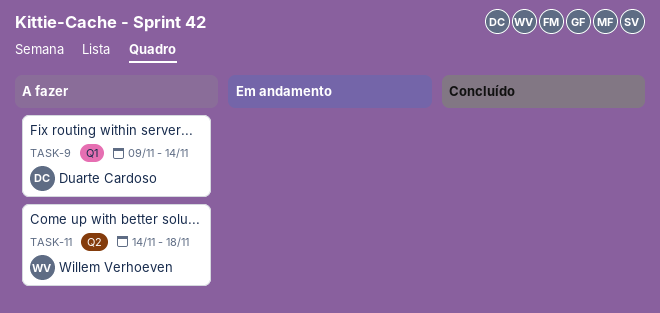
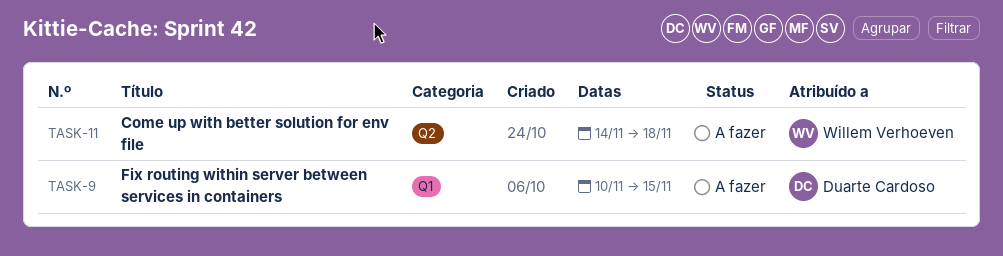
TASK-9, start: Nov 9 -> Nov 10
TASK-9, due: Nov 14 -> Nov 15

